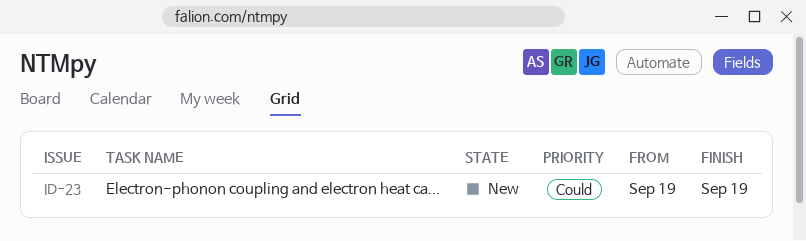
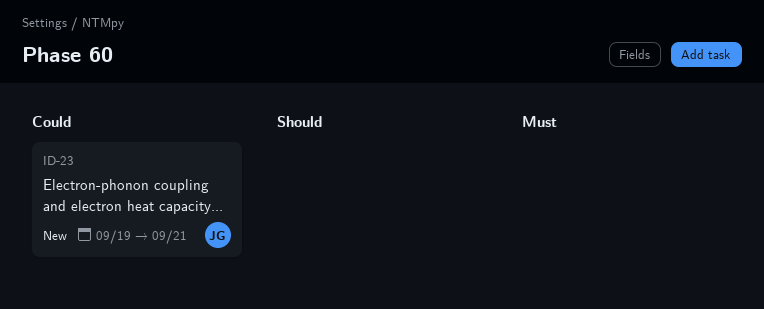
ID-23, due: Sep 19 -> Sep 21

